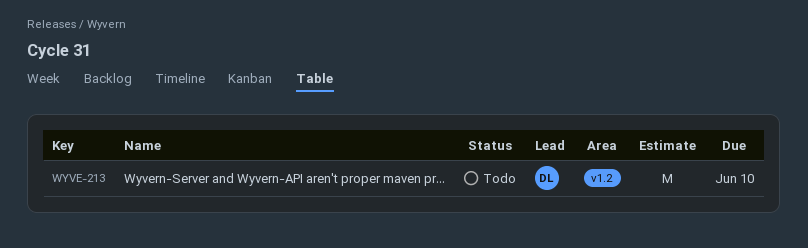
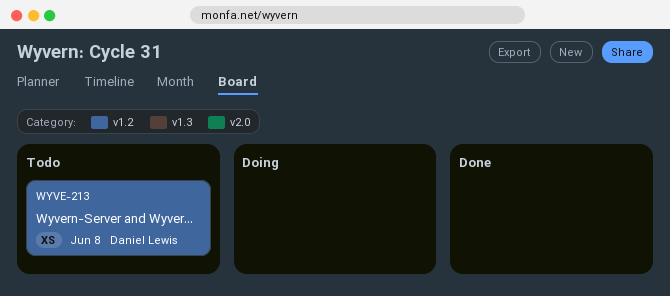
WYVE-213, estimate: M -> XS
WYVE-213, due: Jun 10 -> Jun 8

